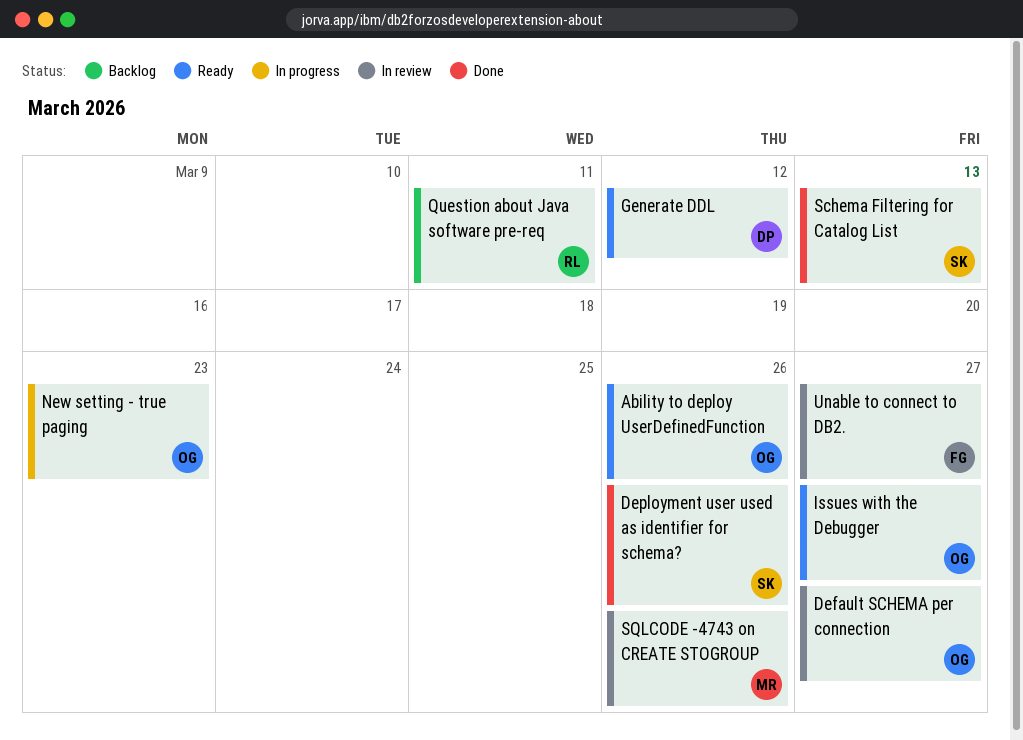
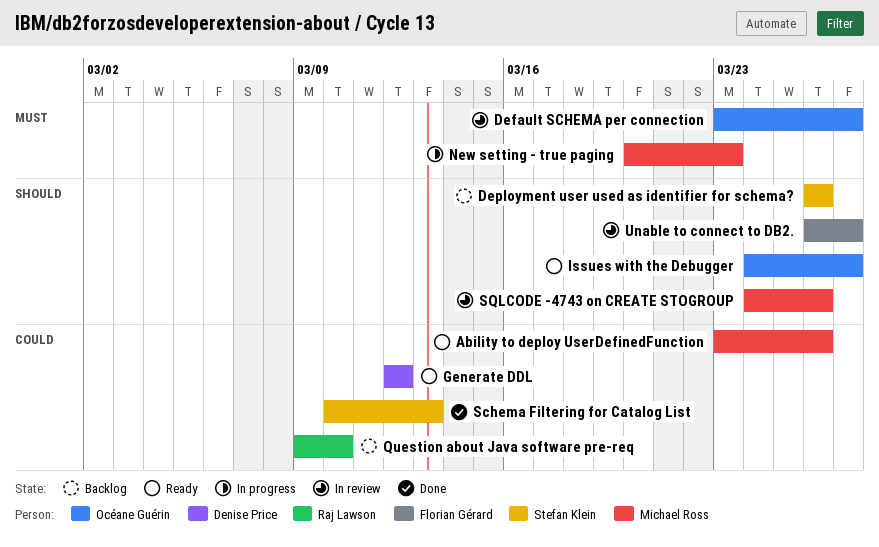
Ability to deploy UserDefinedFunction, owner: Océane Guérin -> Michael Ross
Deployment user used as identifier for schema?, status: Done -> Backlog
New setting - true paging, owner: Océane Guérin -> Michael Ross
Question about Java software pre-req, due: Mar 11 -> Mar 10

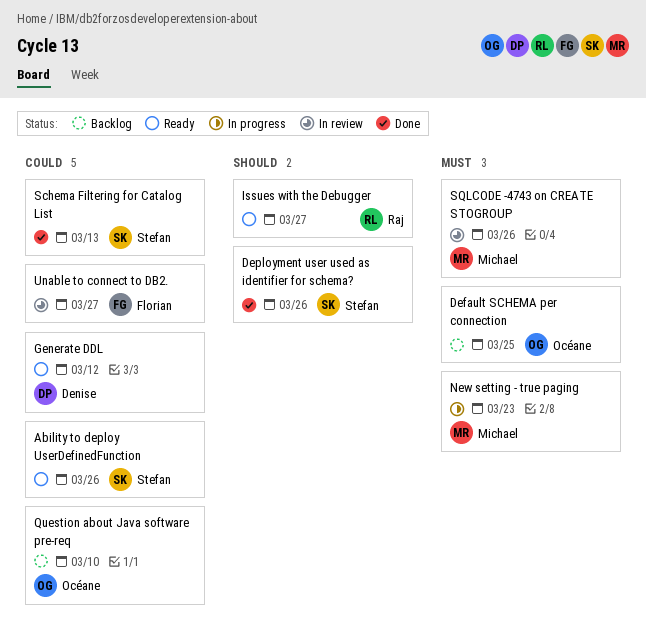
Ability to deploy UserDefinedFunction, owner: Michael Ross -> Stefan Klein
Default SCHEMA per connection, status: In review -> Backlog
Default SCHEMA per connection, due: Mar 27 -> Mar 25
Deployment user used as identifier for schema?, status: Backlog -> Done
Issues with the Debugger, owner: Océane Guérin -> Raj Lawson
Question about Java software pre-req, owner: Raj Lawson -> Océane Guérin
SQLCODE -4743 on CREATE STOGROUP, priority: Should -> Must
Unable to connect to DB2., priority: Should -> Could

